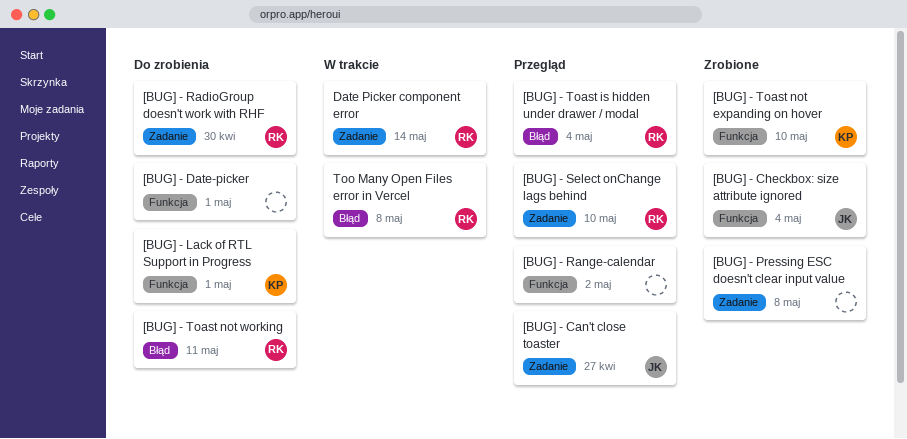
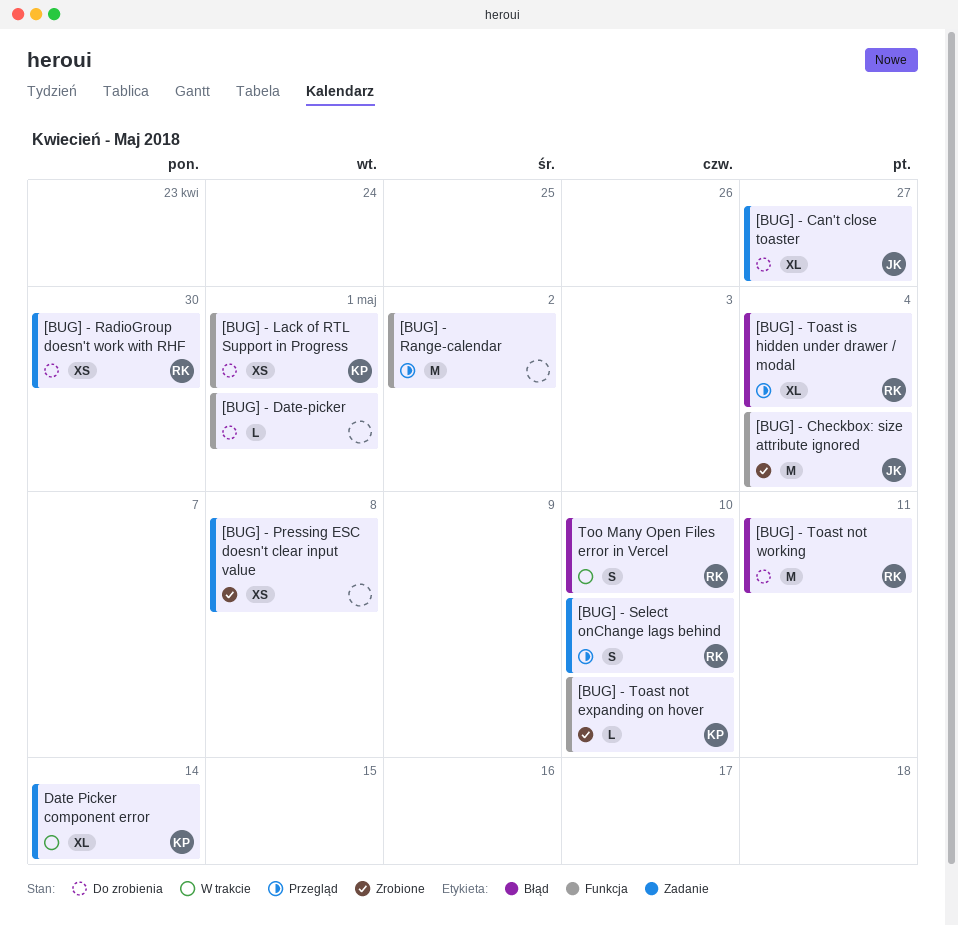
[BUG] - Can't close toaster, status: Przegląd -> Do zrobienia
Date Picker component error, owner: RK -> KP
Too Many Open Files error in Vercel, due: May 8 -> May 10

